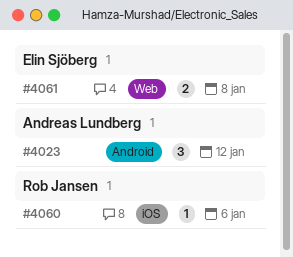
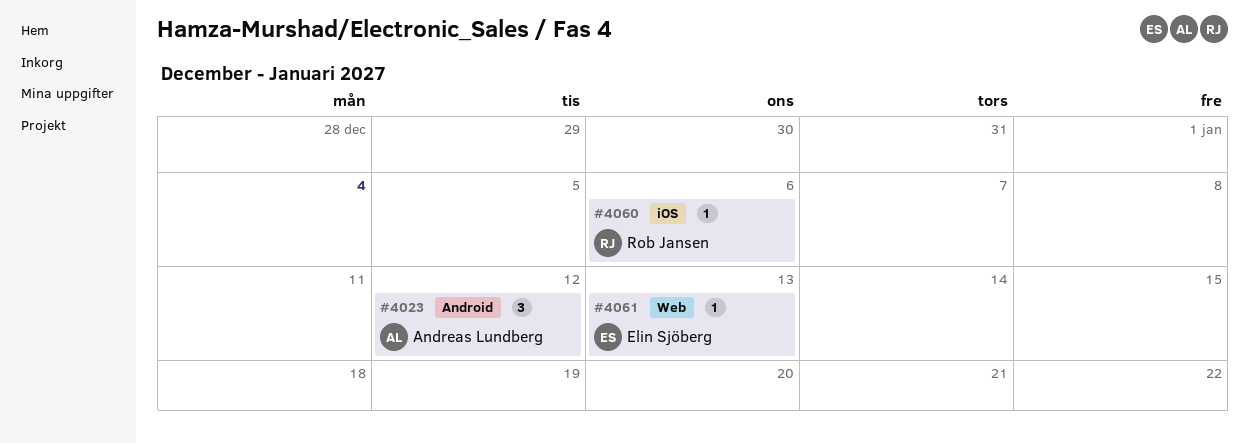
#4061, estimate: 2 -> 1
#4061, due: Jan 8 -> Jan 13

